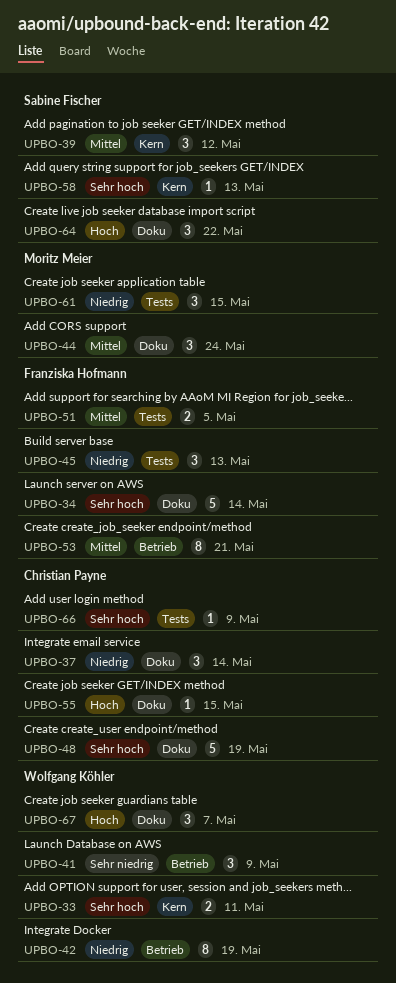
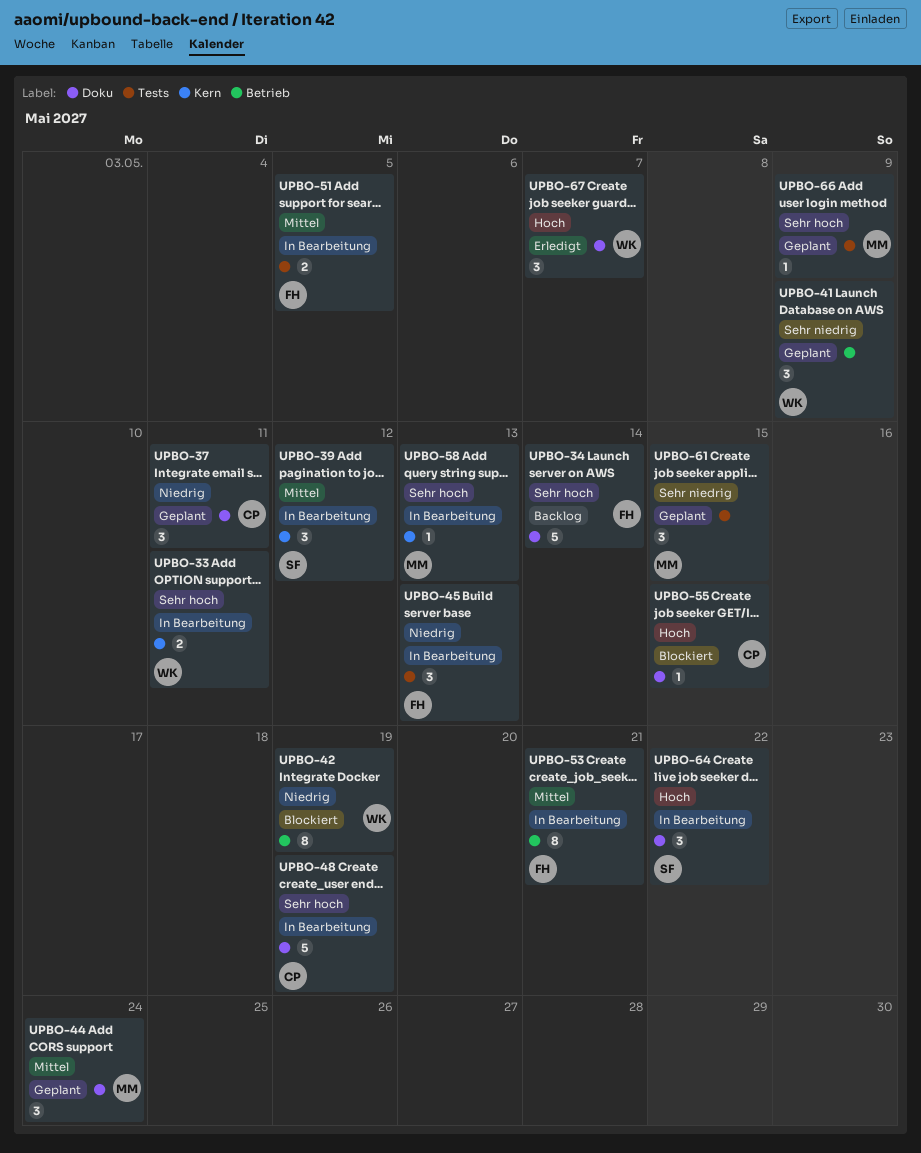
UPBO-37, due: May 14 -> May 11
UPBO-58, owner: Sabine Fischer -> Moritz Meier
UPBO-61, priority: Niedrig -> Sehr niedrig
UPBO-66, owner: Christian Payne -> Moritz Meier

